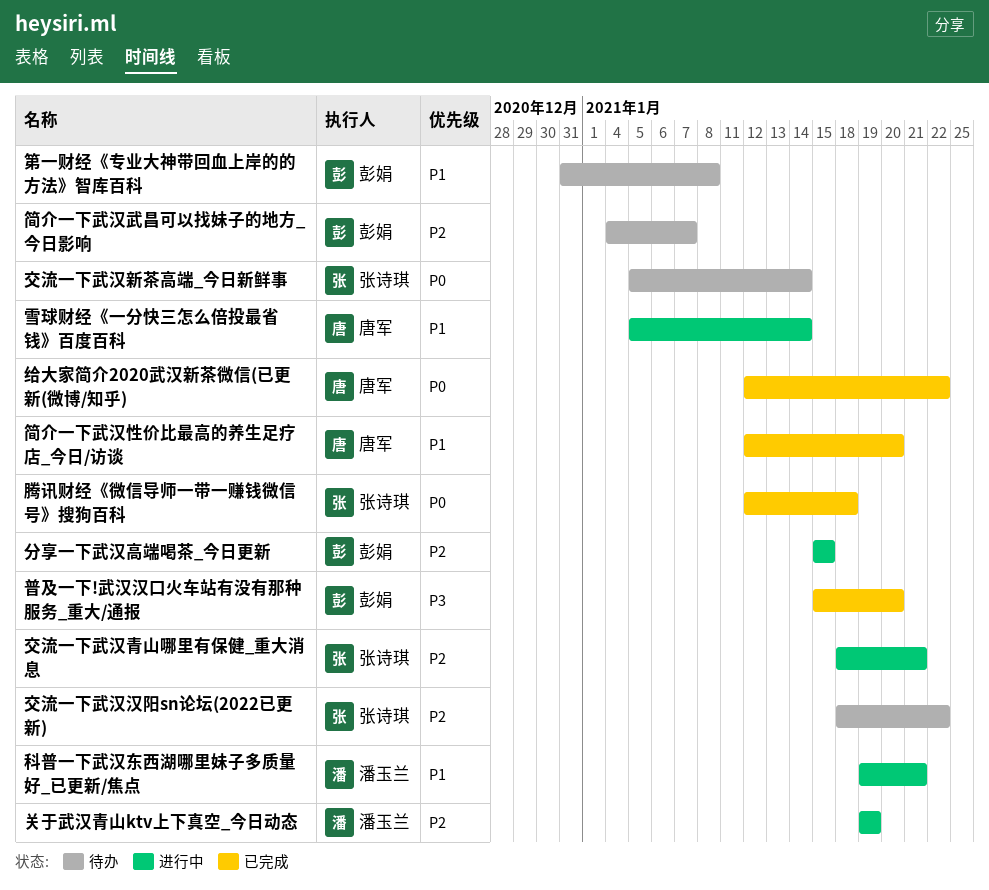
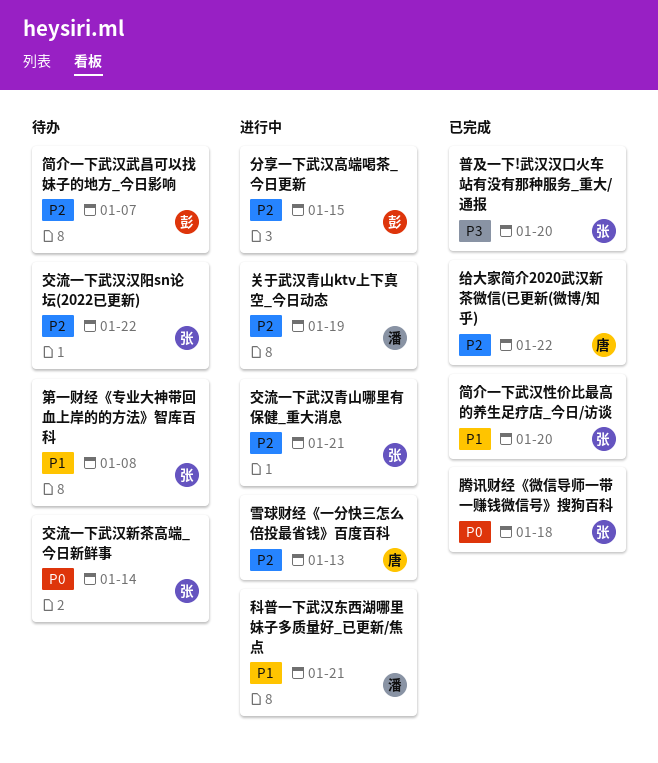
普及一下!武汉汉口火车站有没有那种服务_重大/通报, owner: 彭娟 -> 张诗琪
第一财经《专业大神带回血上岸的的方法》智库百科, owner: 彭娟 -> 张诗琪
简介一下武汉性价比最高的养生足疗店_今日/访谈, owner: 唐军 -> 张诗琪
给大家简介2020武汉新茶微信(已更新(微博/知乎), priority: P0 -> P2
雪球财经《一分快三怎么倍投最省钱》百度百科, priority: P1 -> P2
雪球财经《一分快三怎么倍投最省钱》百度百科, due: Jan 14 -> Jan 13

